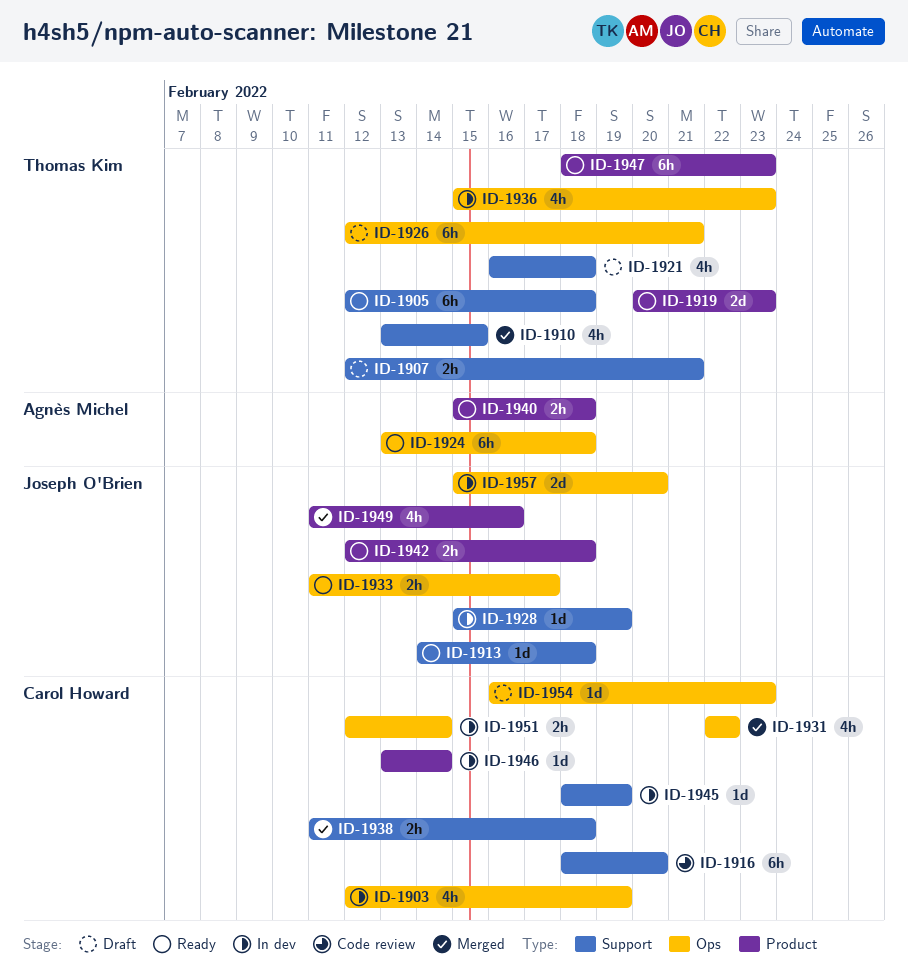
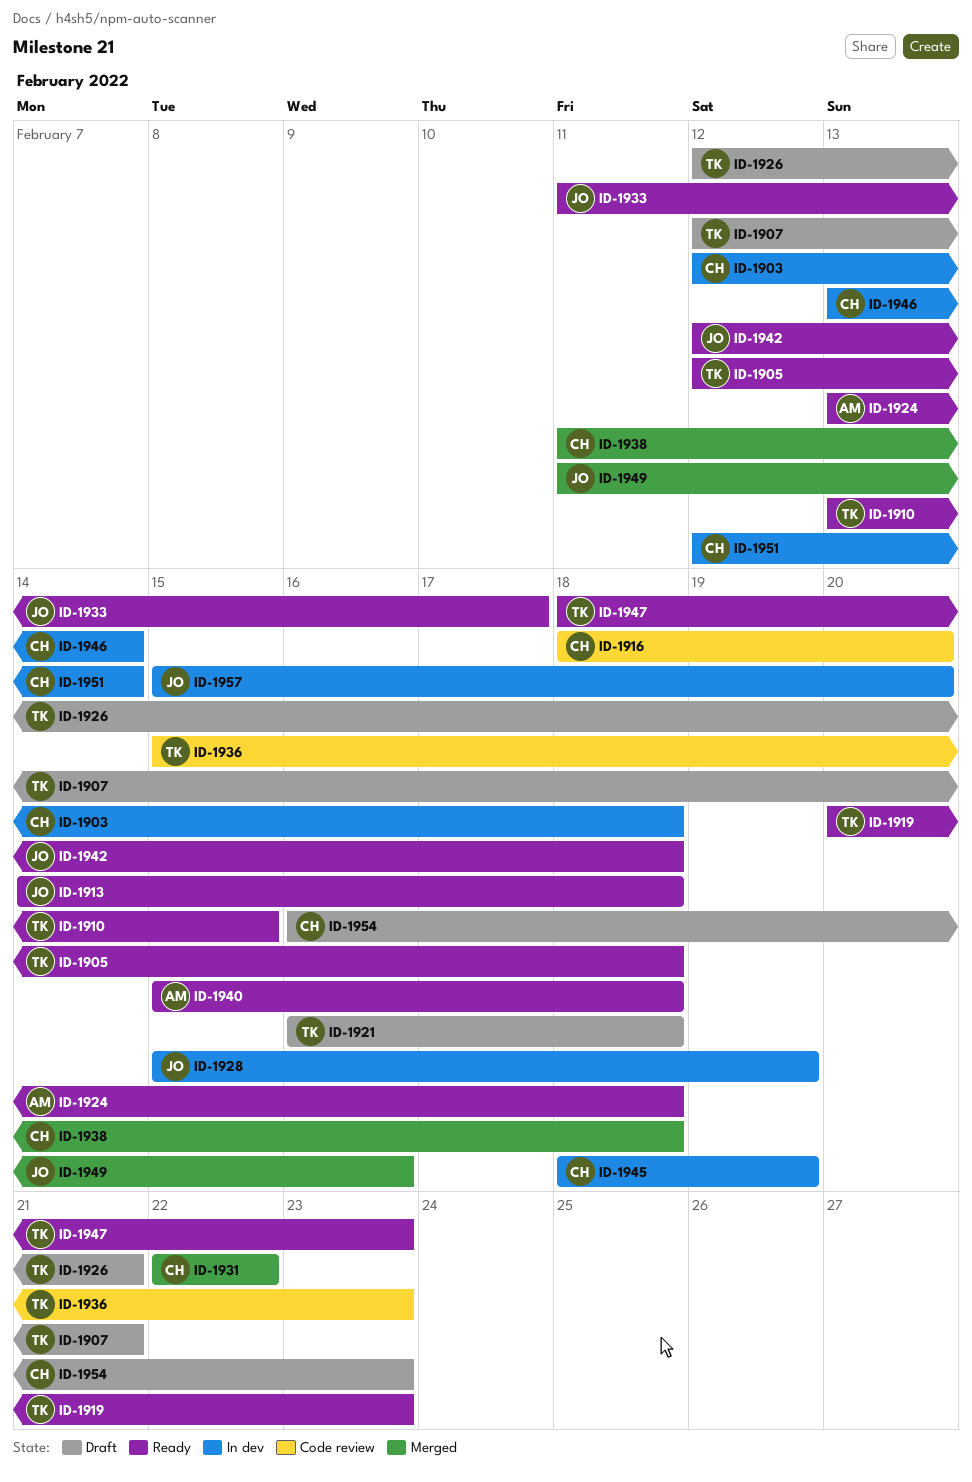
ID-1903, due: Feb 19 -> Feb 18
ID-1910, status: Merged -> Ready
ID-1936, status: In dev -> Code review

